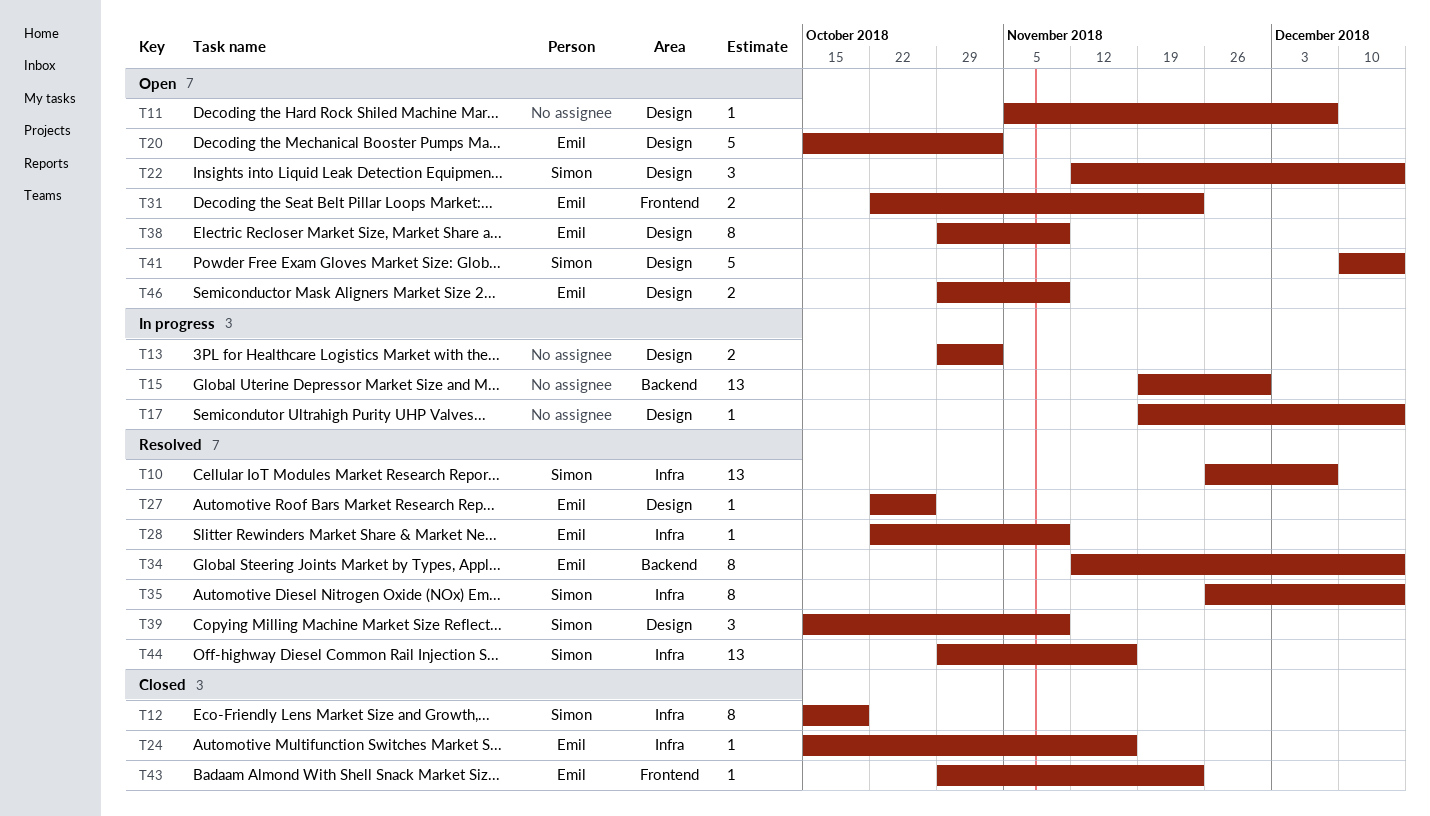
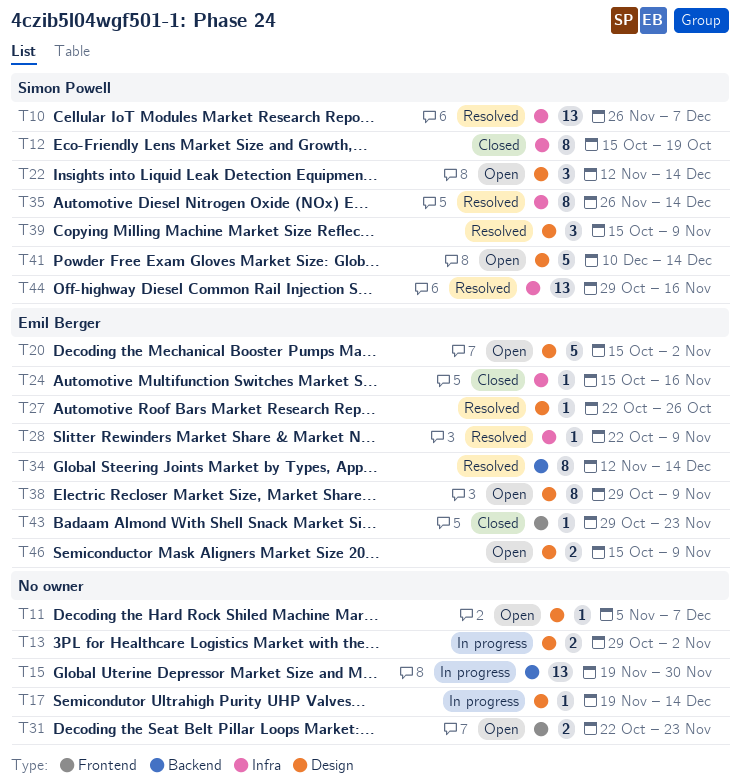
T31, owner: Emil Berger -> none
T46, start: Oct 29 -> Oct 15

